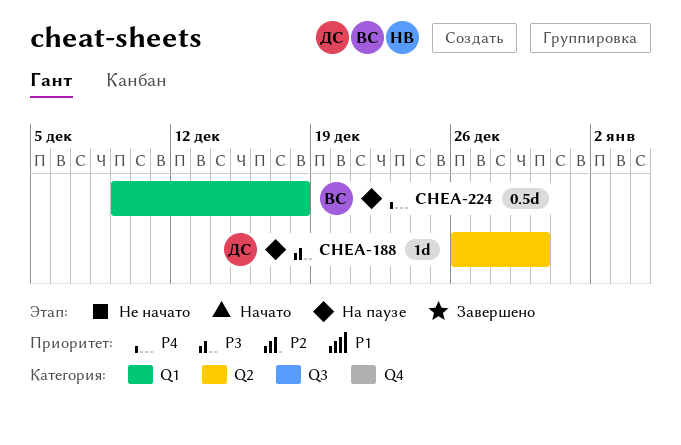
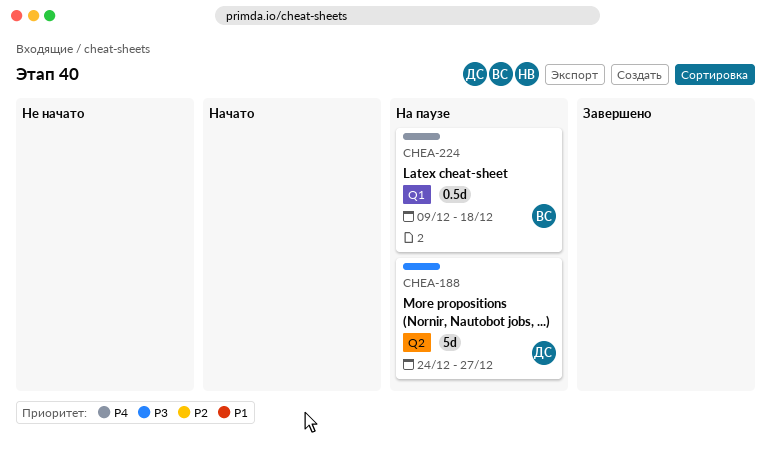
CHEA-188, estimate: 1d -> 5d
CHEA-188, start: Dec 26 -> Dec 24
CHEA-188, due: Dec 30 -> Dec 27

